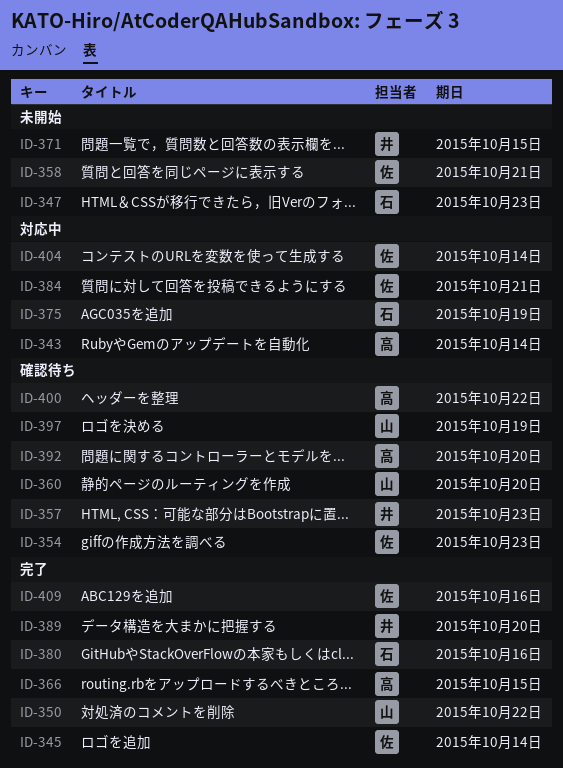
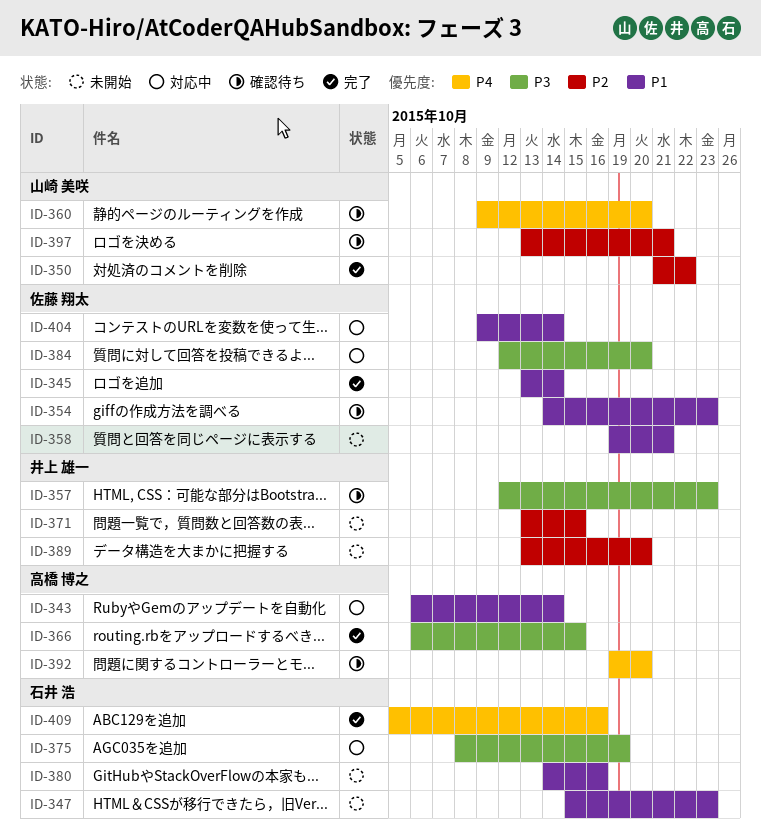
ID-380, status: 完了 -> 未開始
ID-384, due: Oct 21 -> Oct 20
ID-389, status: 完了 -> 未開始
ID-397, due: Oct 19 -> Oct 21
ID-400: present -> none
ID-409, owner: 佐藤 翔太 -> 石井 浩

